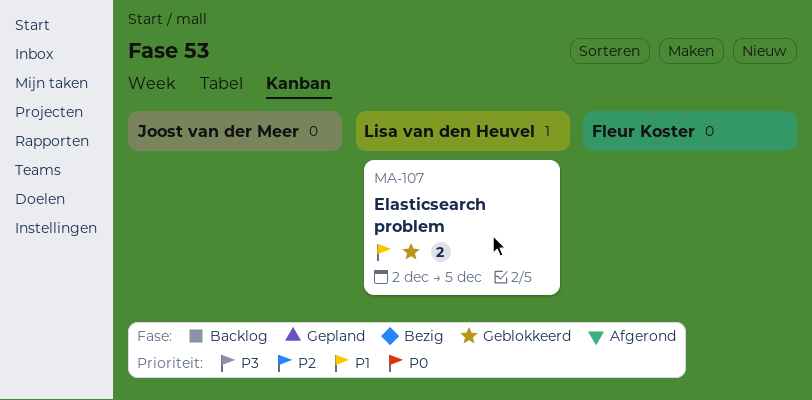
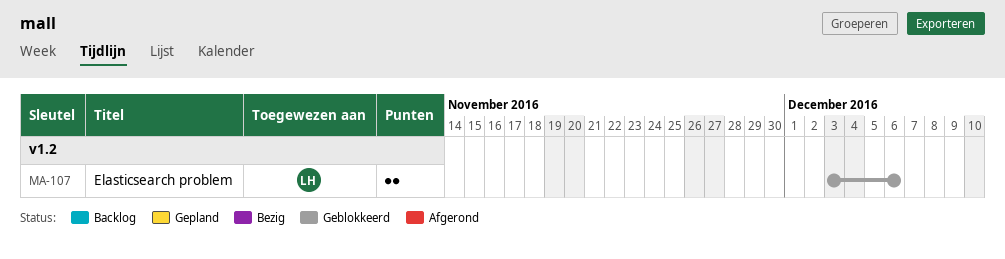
MA-107, start: Dec 2 -> Dec 3
MA-107, due: Dec 5 -> Dec 6

